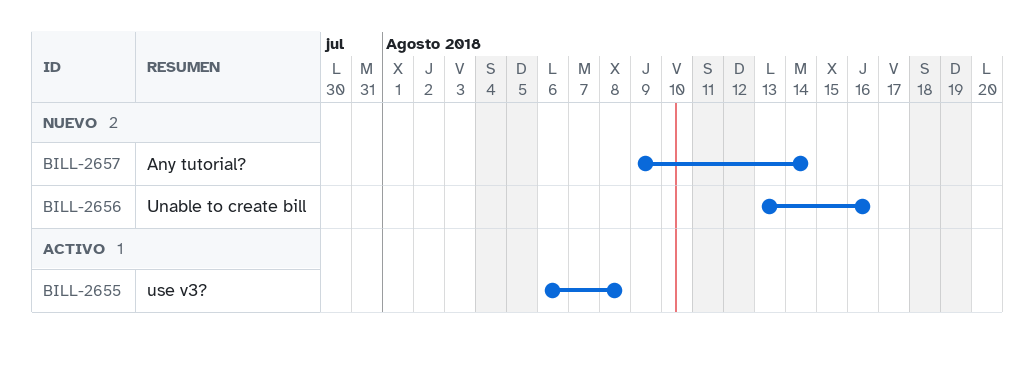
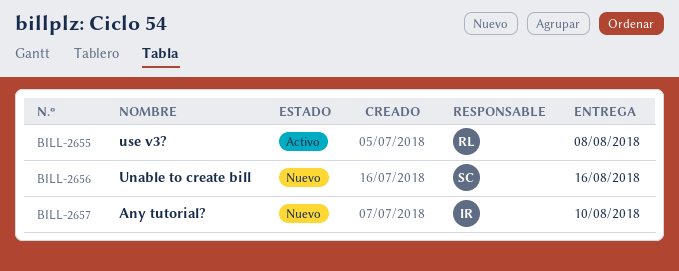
BILL-2657, due: Aug 14 -> Aug 10

